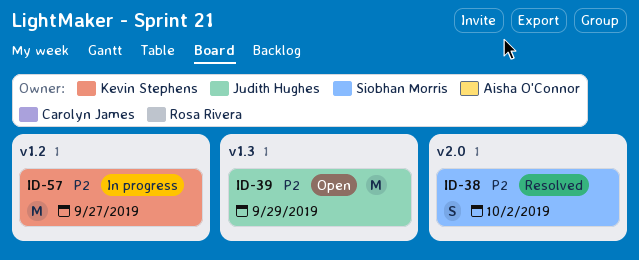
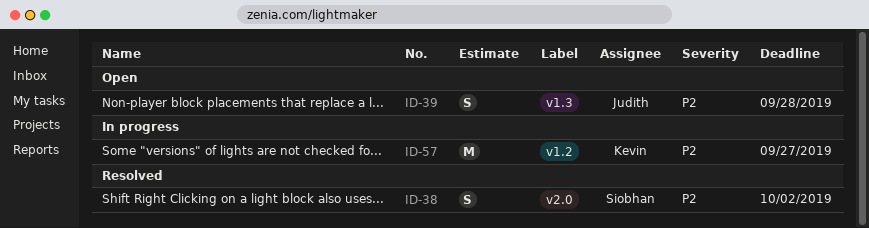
ID-39, estimate: M -> S
ID-39, due: Sep 29 -> Sep 28

